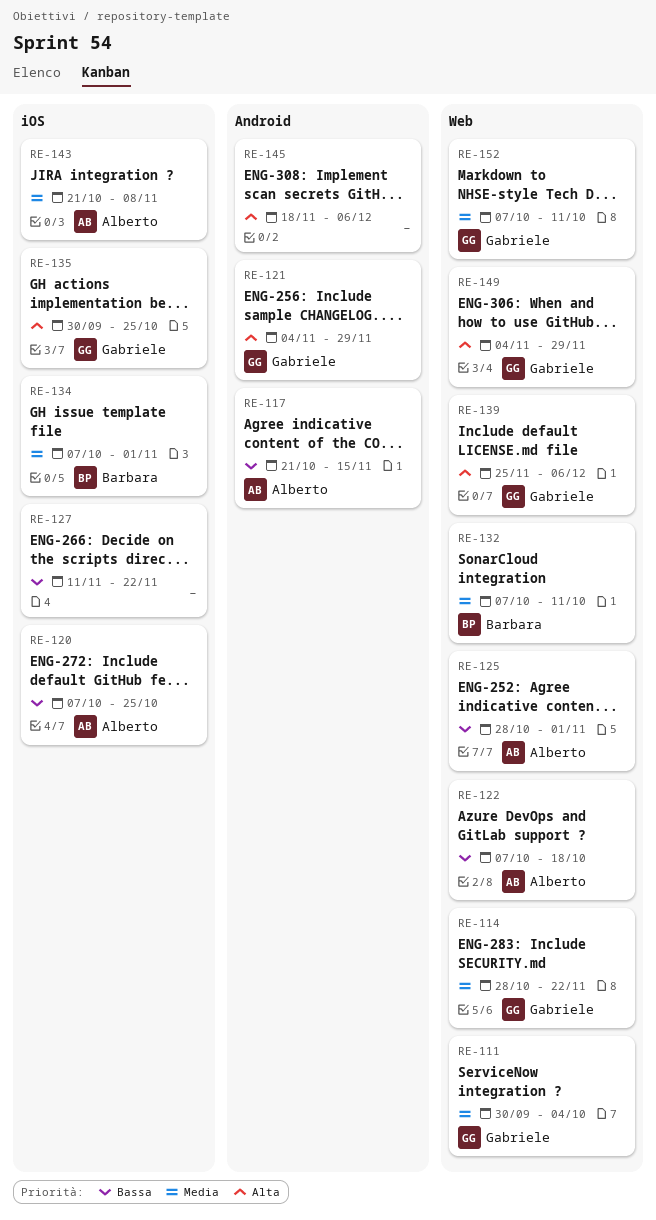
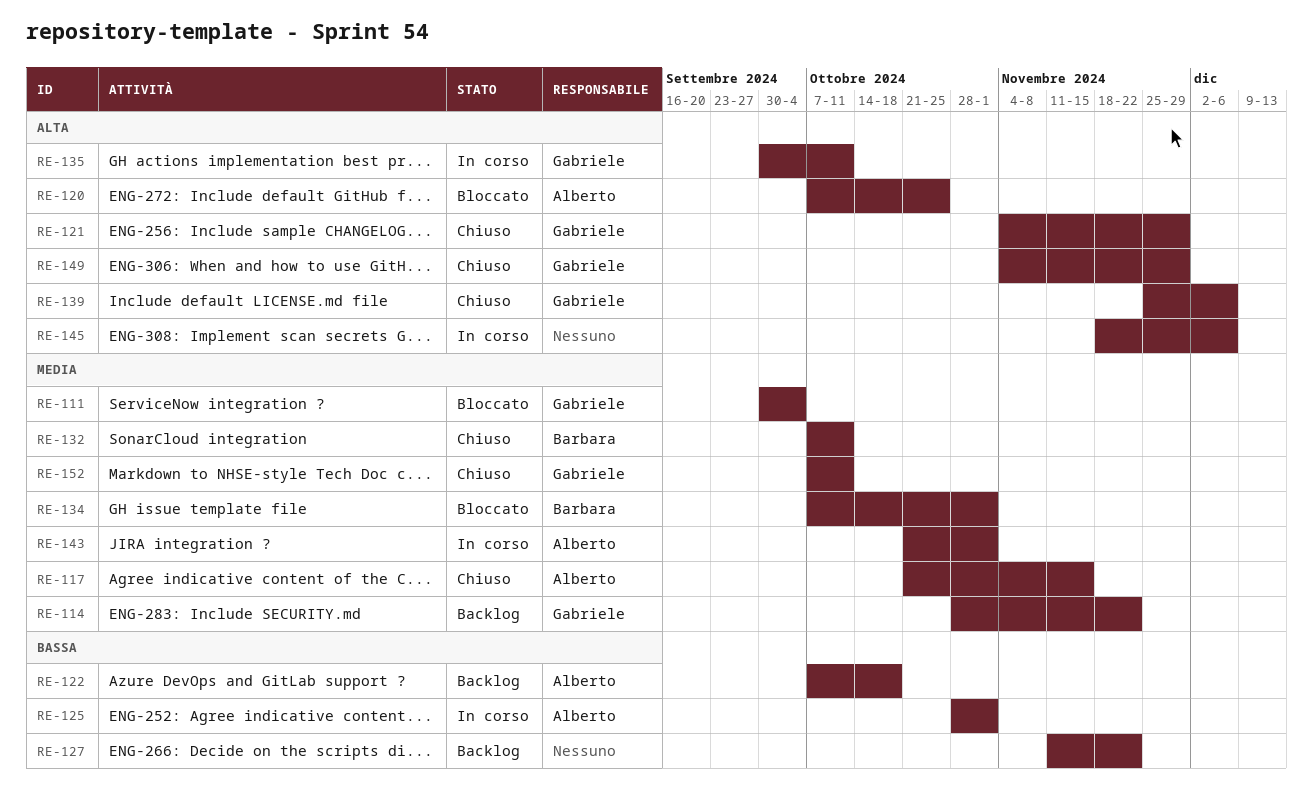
RE-117, priority: Bassa -> Media
RE-120, priority: Bassa -> Alta
RE-135, due: Oct 25 -> Oct 11
RE-143, due: Nov 8 -> Nov 1

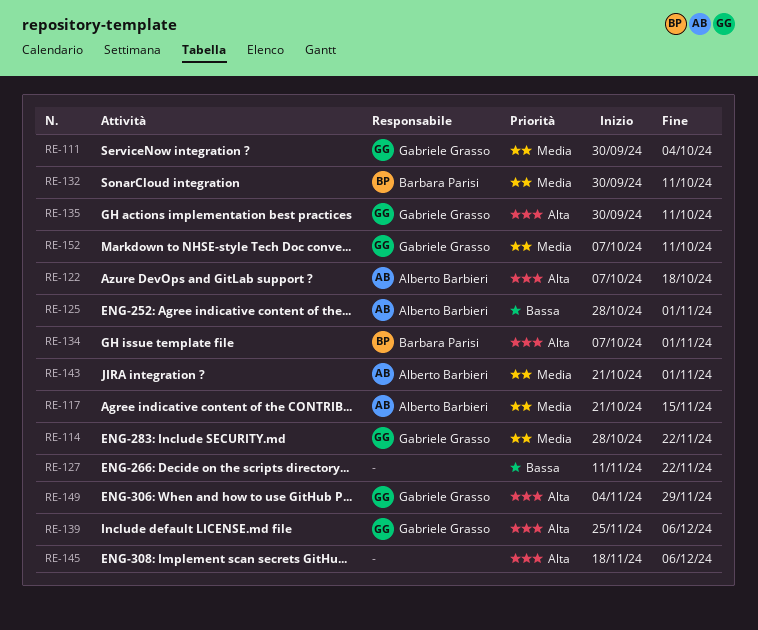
RE-120: present -> none
RE-121: present -> none
RE-122, priority: Bassa -> Alta
RE-132, start: Oct 7 -> Sep 30
RE-134, priority: Media -> Alta

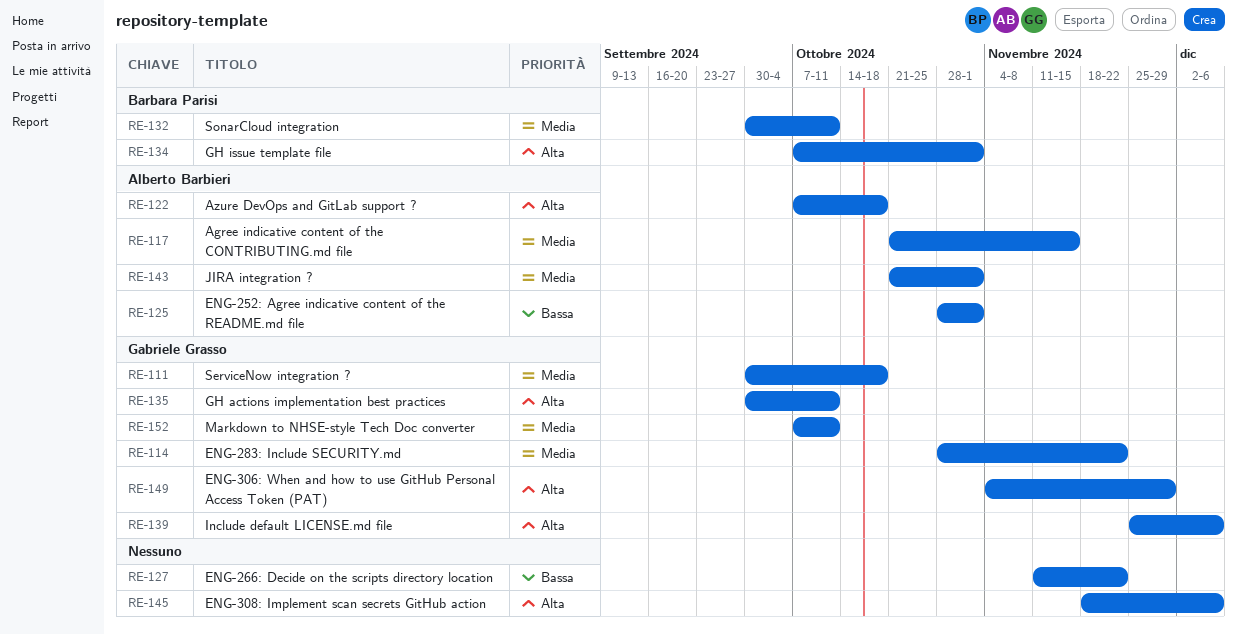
RE-111, due: Oct 4 -> Oct 18

